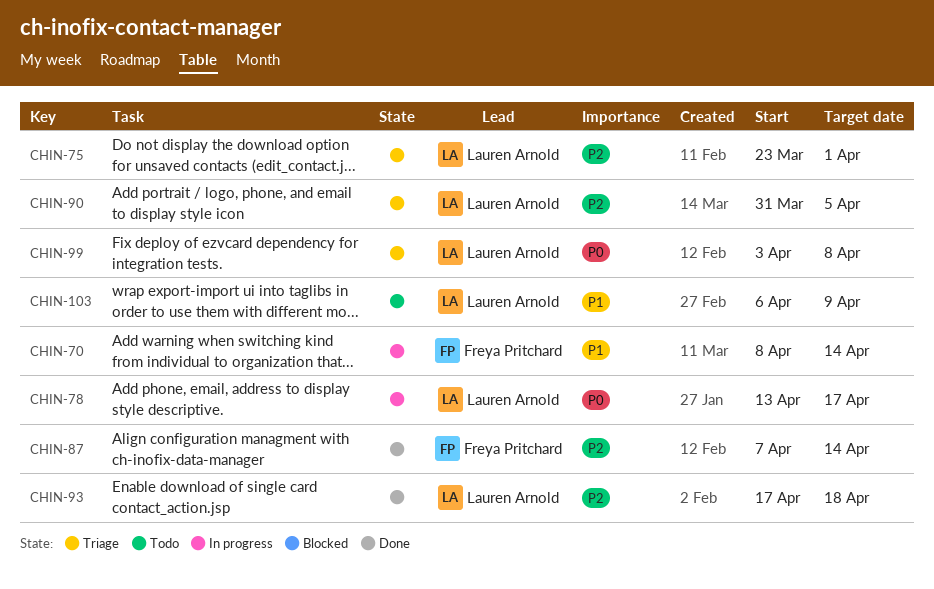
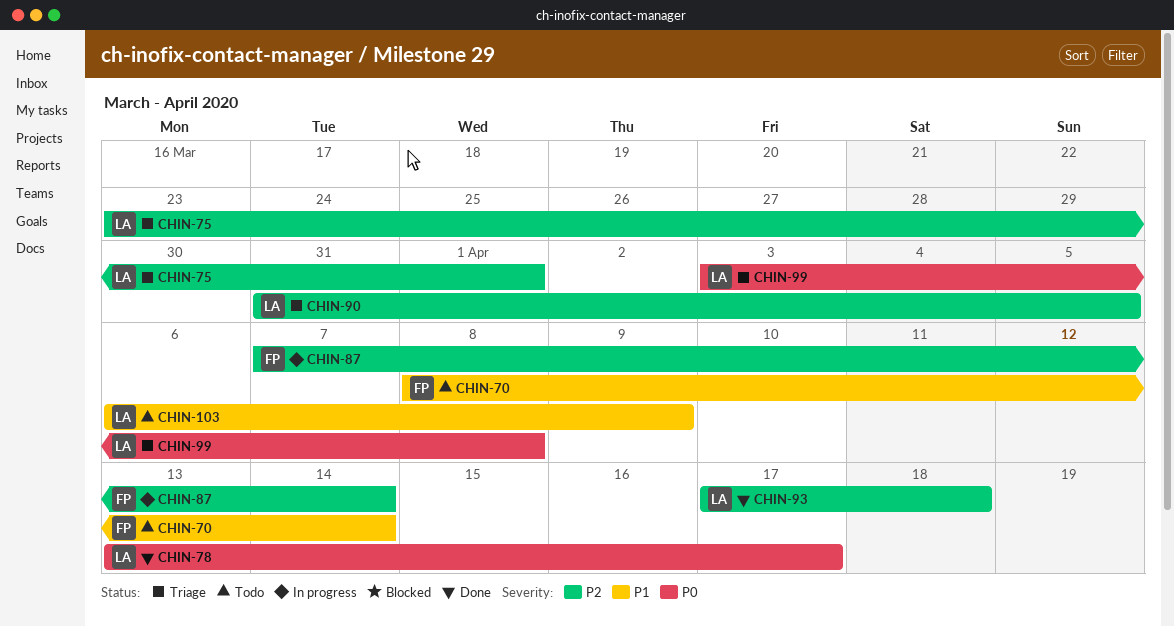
CHIN-70, status: In progress -> Todo
CHIN-78, status: In progress -> Done
CHIN-87, status: Done -> In progress

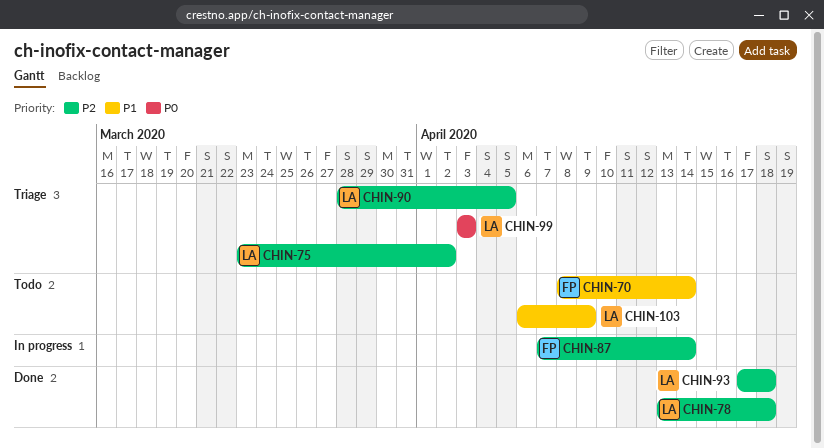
CHIN-75, due: Apr 1 -> Apr 2
CHIN-78, priority: P0 -> P2
CHIN-78, due: Apr 17 -> Apr 18
CHIN-90, start: Mar 31 -> Mar 28
CHIN-99, due: Apr 8 -> Apr 3

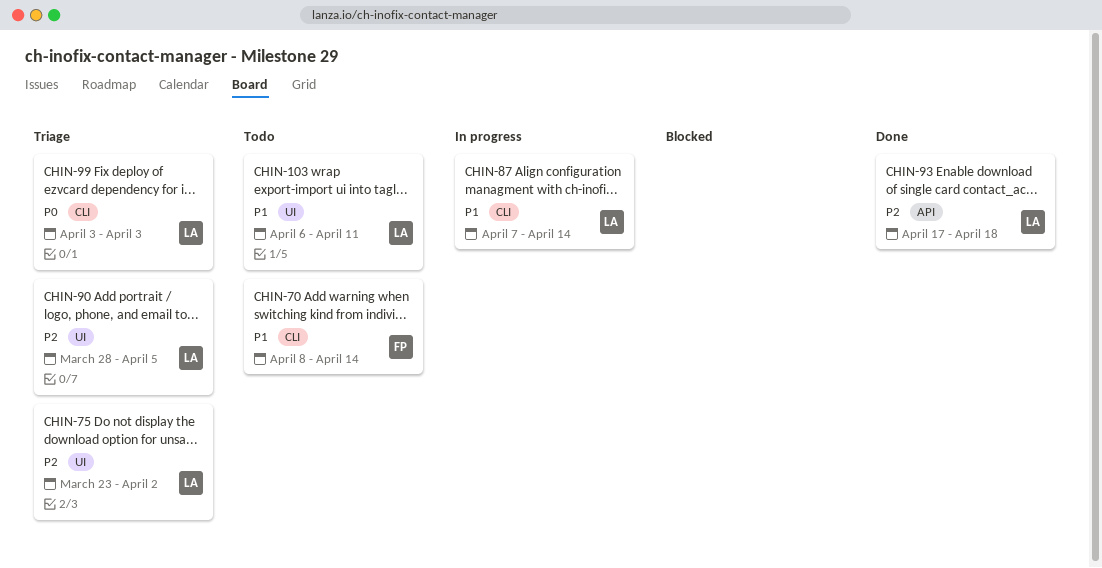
CHIN-78: present -> none
CHIN-87, owner: FP -> LA
CHIN-87, priority: P2 -> P1
CHIN-103, due: Apr 9 -> Apr 11

